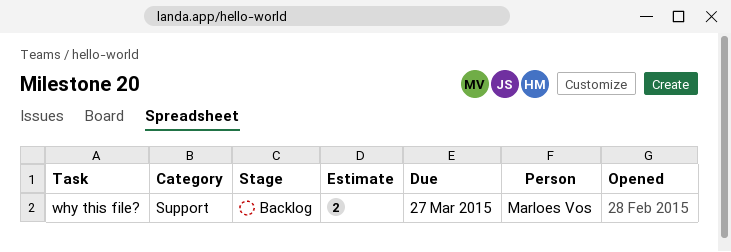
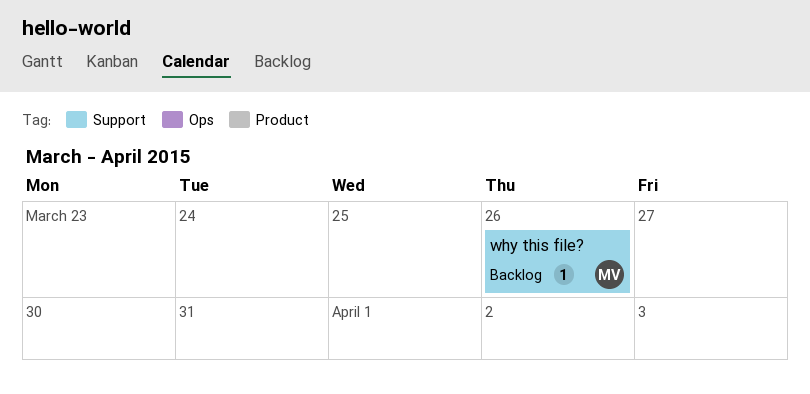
why this file?, estimate: 2 -> 1
why this file?, due: Mar 27 -> Mar 26

